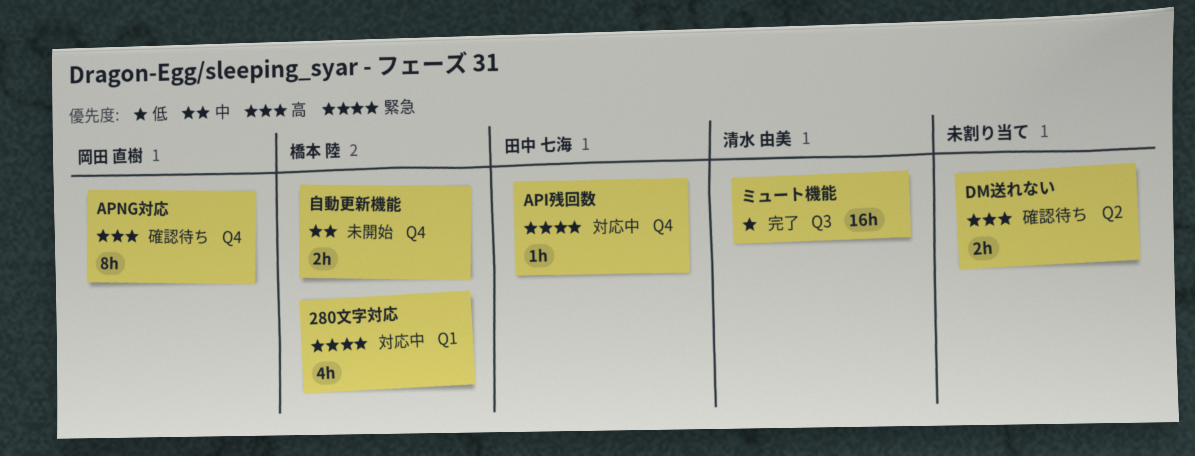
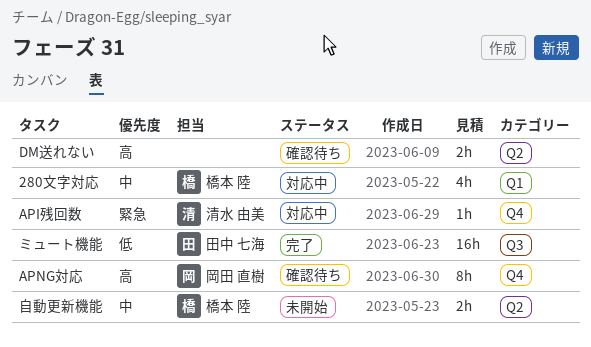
280文字対応, priority: 緊急 -> 中
API残回数, owner: 田中 七海 -> 清水 由美
ミュート機能, owner: 清水 由美 -> 田中 七海
自動更新機能, label: Q4 -> Q2

